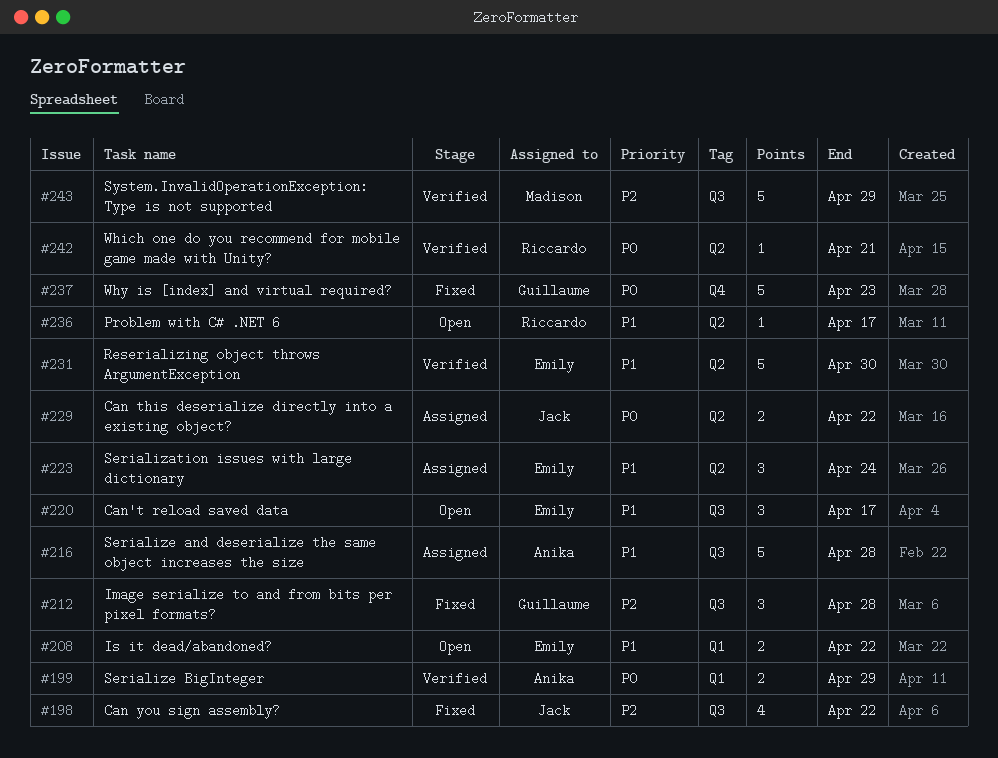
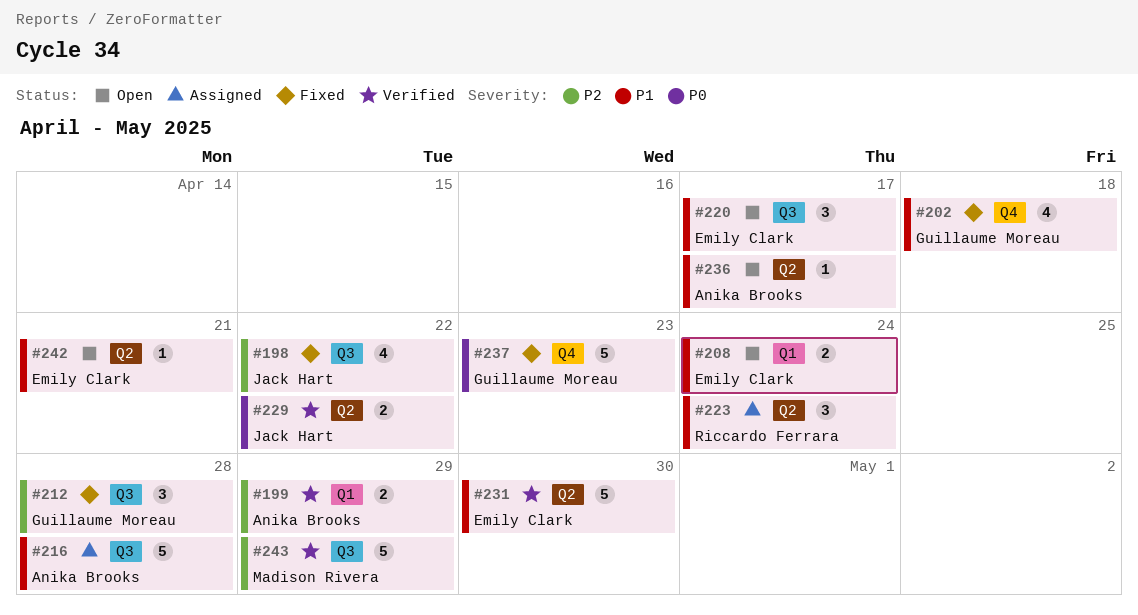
#199, priority: P0 -> P2
#202: none -> present
#208, due: Apr 22 -> Apr 24
#223, owner: Emily Clark -> Riccardo Ferrara
#229, status: Assigned -> Verified
#236, owner: Riccardo Ferrara -> Anika Brooks
#242, status: Verified -> Open
#242, owner: Riccardo Ferrara -> Emily Clark
#242, priority: P0 -> P1

